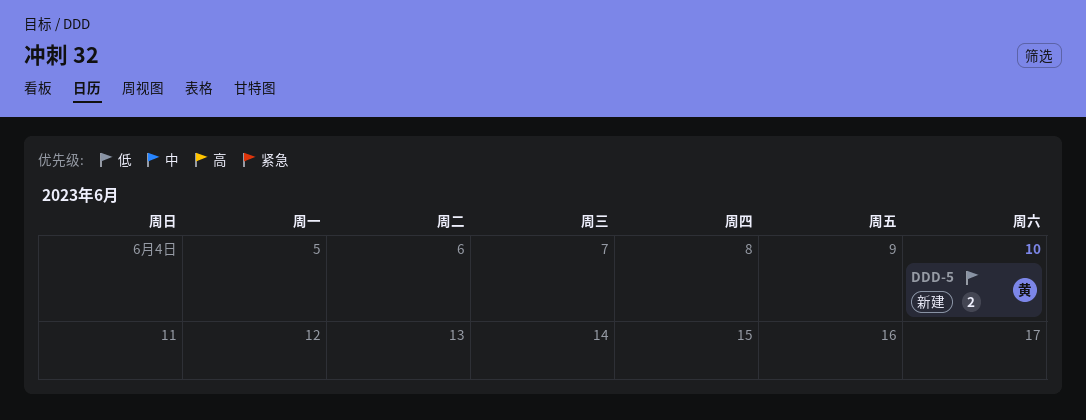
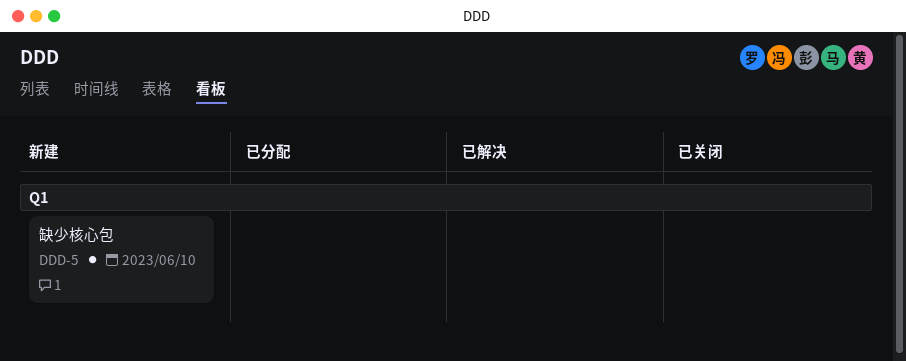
DDD-5, estimate: 2 -> 1

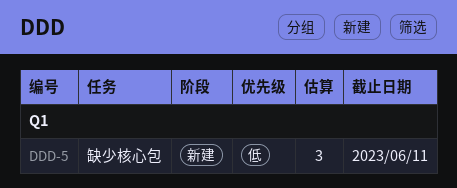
DDD-5, estimate: 1 -> 3
DDD-5, due: Jun 10 -> Jun 11

